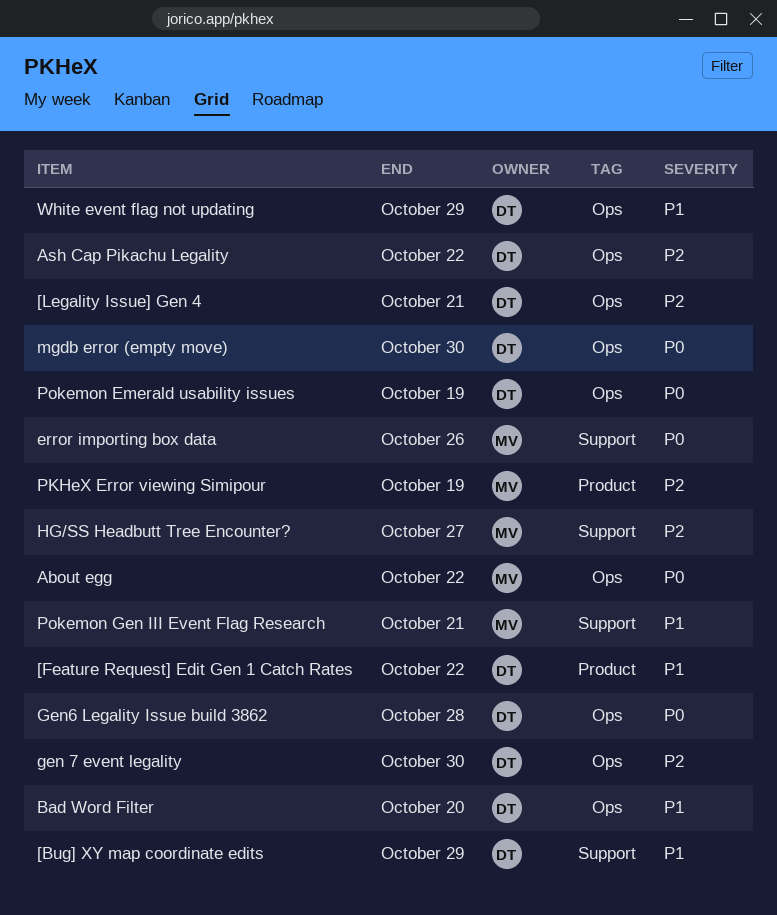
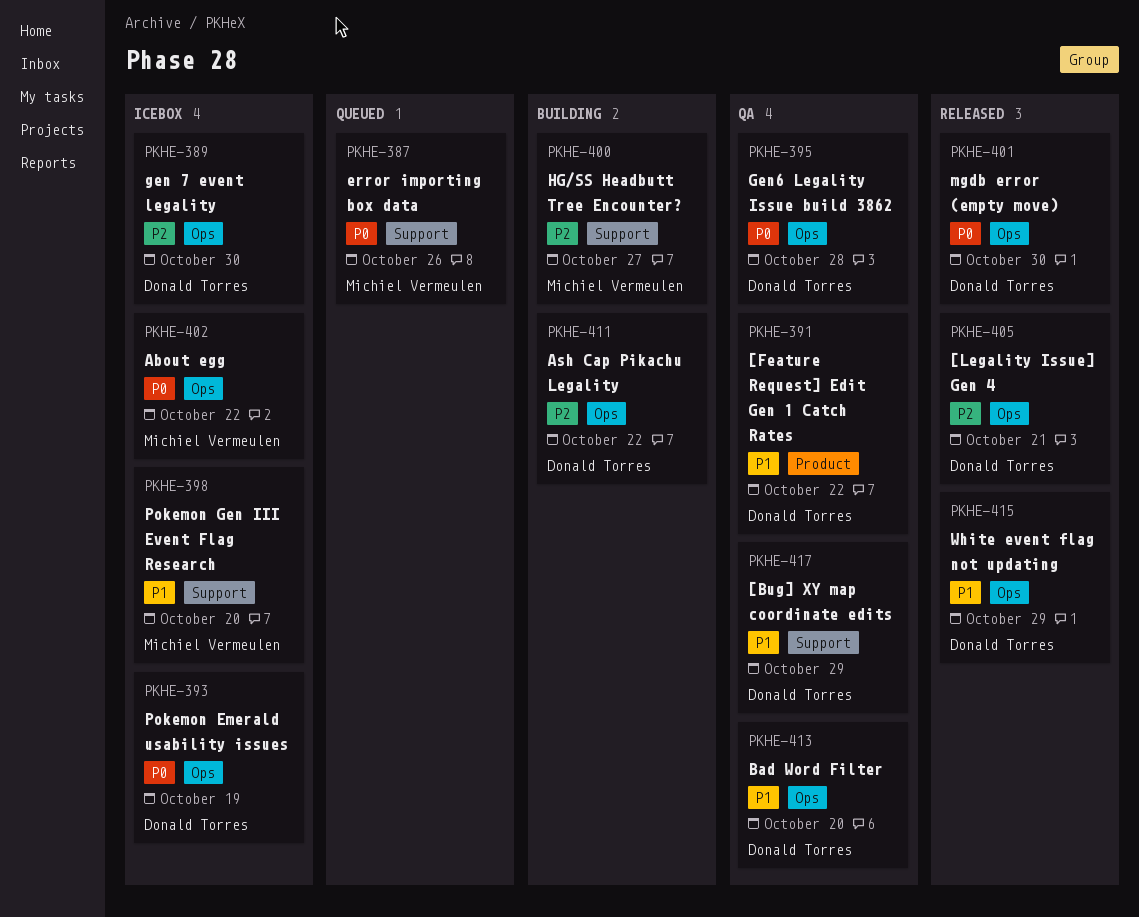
PKHeX Error viewing Simipour: present -> none
Pokemon Gen III Event Flag Research, due: Oct 21 -> Oct 20

